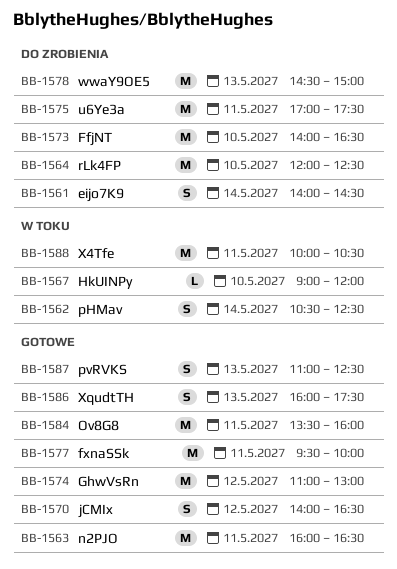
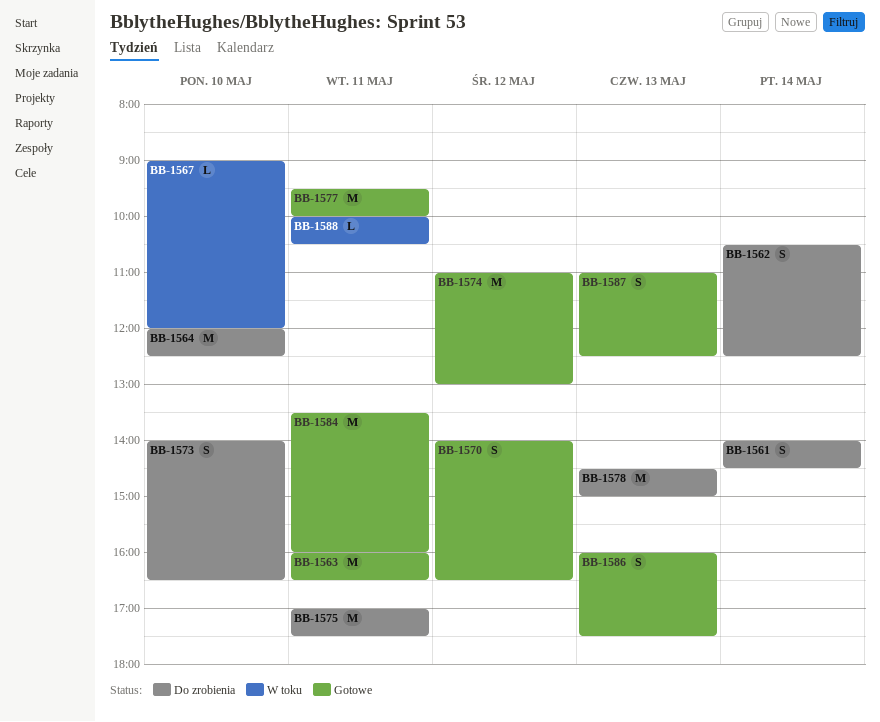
BB-1562, status: W toku -> Do zrobienia
BB-1573, estimate: M -> S
BB-1588, estimate: M -> L

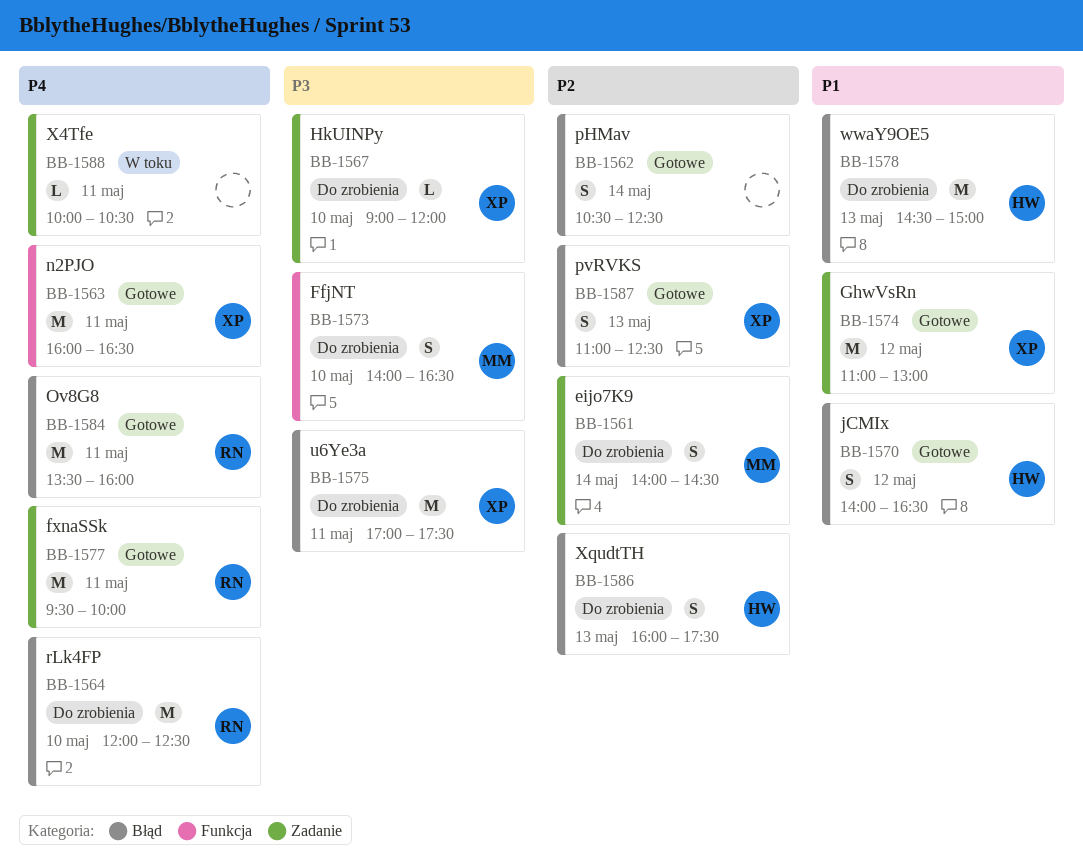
BB-1562, status: Do zrobienia -> Gotowe
BB-1567, status: W toku -> Do zrobienia
BB-1586, status: Gotowe -> Do zrobienia

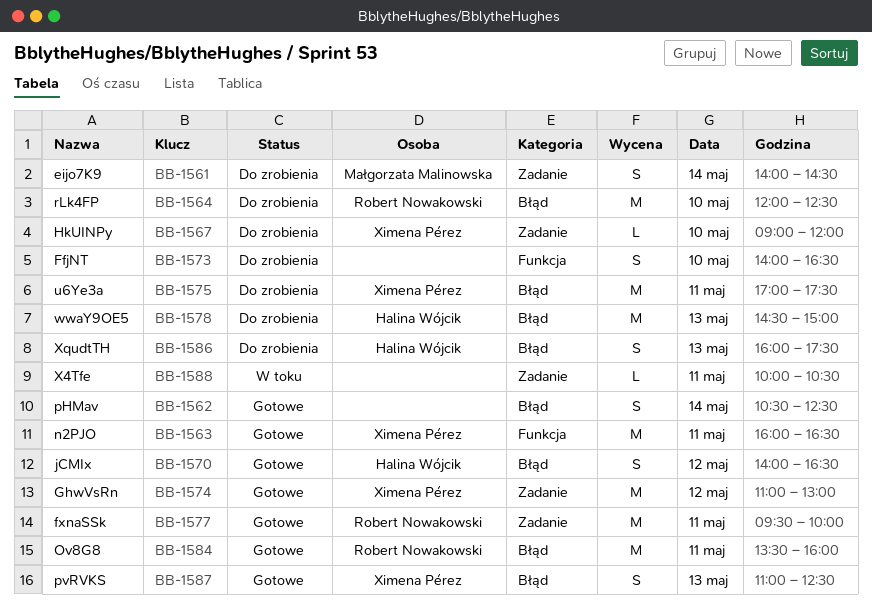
BB-1573, owner: Małgorzata Malinowska -> none

